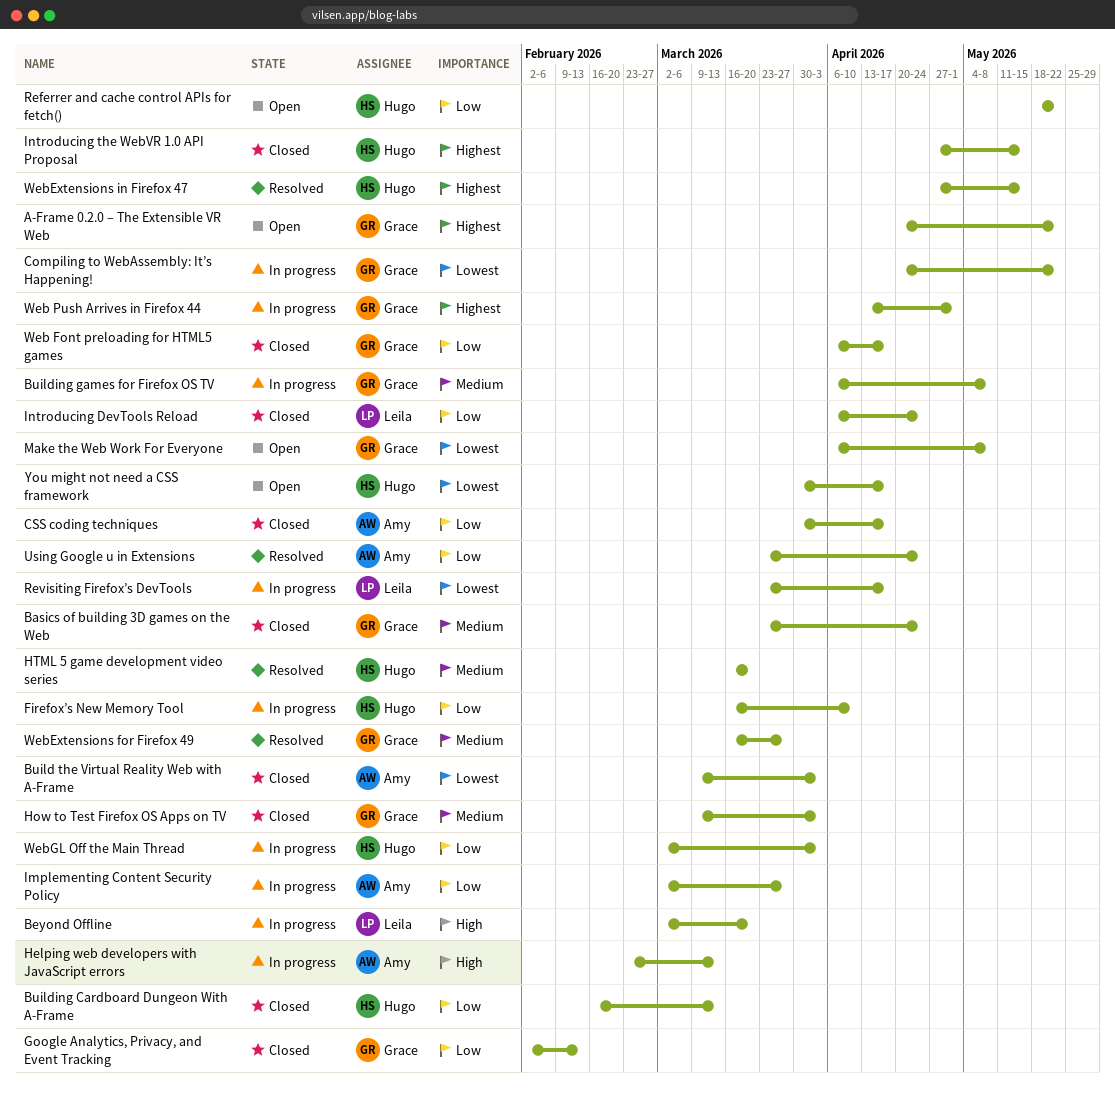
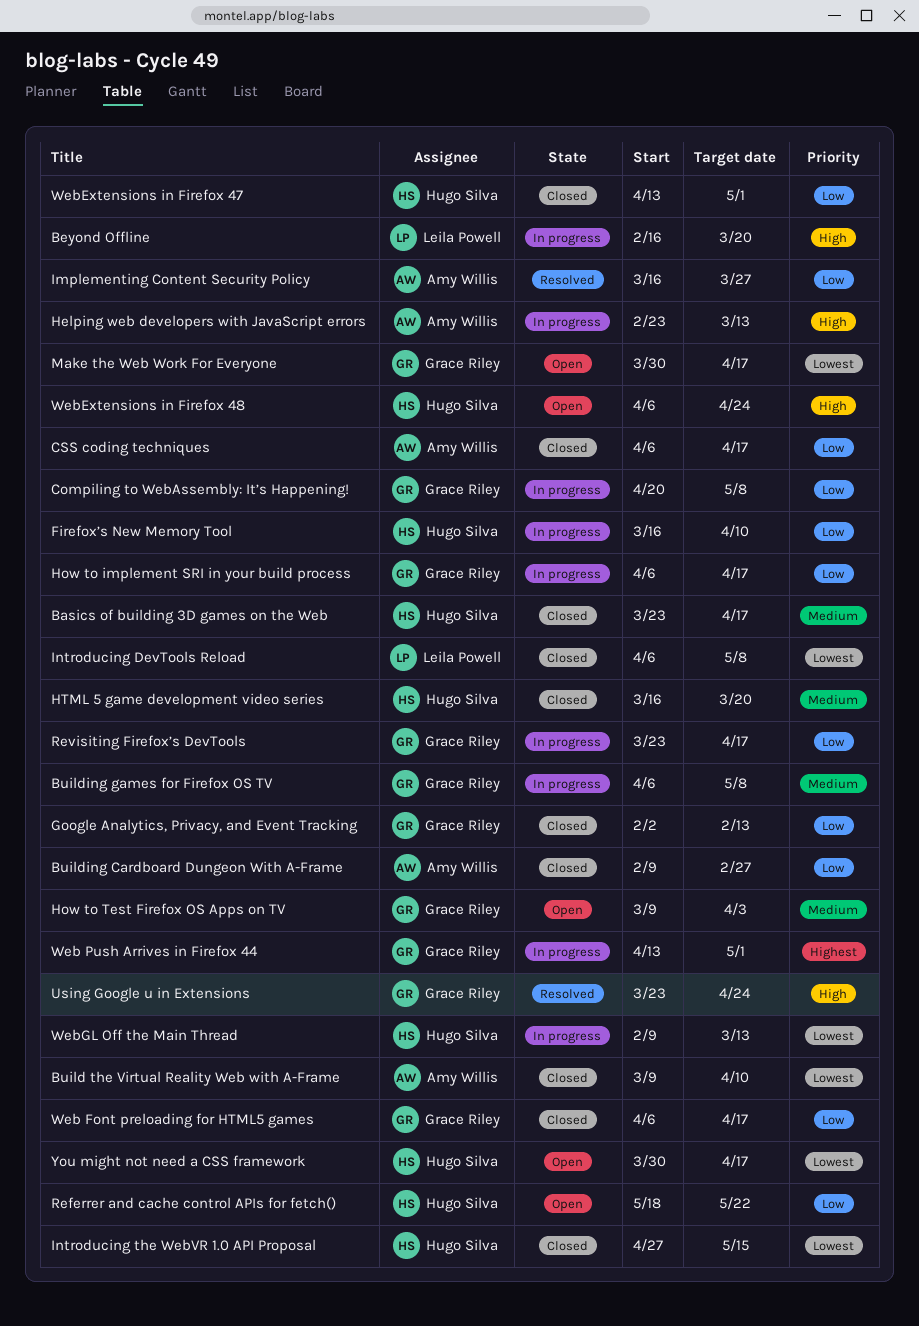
A-Frame 0.2.0 – The Extensible VR Web: present -> none
Basics of building 3D games on the Web, owner: Grace Riley -> Hugo Silva
Basics of building 3D games on the Web, due: Apr 24 -> Apr 17
Beyond Offline, start: Mar 2 -> Feb 16
Build the Virtual Reality Web with A-Frame, due: Apr 3 -> Apr 10
Building Cardboard Dungeon With A-Frame, owner: Hugo Silva -> Amy Willis
Building Cardboard Dungeon With A-Frame, start: Feb 16 -> Feb 9
Building Cardboard Dungeon With A-Frame, due: Mar 13 -> Feb 27
Compiling to WebAssembly: It’s Happening!, priority: Lowest -> Low
Compiling to WebAssembly: It’s Happening!, due: May 22 -> May 8
CSS coding techniques, start: Mar 30 -> Apr 6
How to implement SRI in your build process: none -> present
How to Test Firefox OS Apps on TV, status: Closed -> Open
HTML 5 game development video series, status: Resolved -> Closed
Implementing Content Security Policy, status: In progress -> Resolved
Implementing Content Security Policy, start: Mar 2 -> Mar 16
Introducing DevTools Reload, priority: Low -> Lowest
Introducing DevTools Reload, due: Apr 24 -> May 8
Introducing the WebVR 1.0 API Proposal, priority: Highest -> Lowest
Make the Web Work For Everyone, start: Apr 6 -> Mar 30
Make the Web Work For Everyone, due: May 8 -> Apr 17
Revisiting Firefox’s DevTools, owner: Leila Powell -> Grace Riley
Revisiting Firefox’s DevTools, priority: Lowest -> Low
Using Google u in Extensions, owner: Amy Willis -> Grace Riley
Using Google u in Extensions, priority: Low -> High
WebExtensions for Firefox 49: present -> none
WebExtensions in Firefox 47, status: Resolved -> Closed
WebExtensions in Firefox 47, priority: Highest -> Low
WebExtensions in Firefox 47, start: Apr 27 -> Apr 13
WebExtensions in Firefox 47, due: May 15 -> May 1
WebExtensions in Firefox 48: none -> present
WebGL Off the Main Thread, priority: Low -> Lowest
WebGL Off the Main Thread, start: Mar 2 -> Feb 9
WebGL Off the Main Thread, due: Apr 3 -> Mar 13

